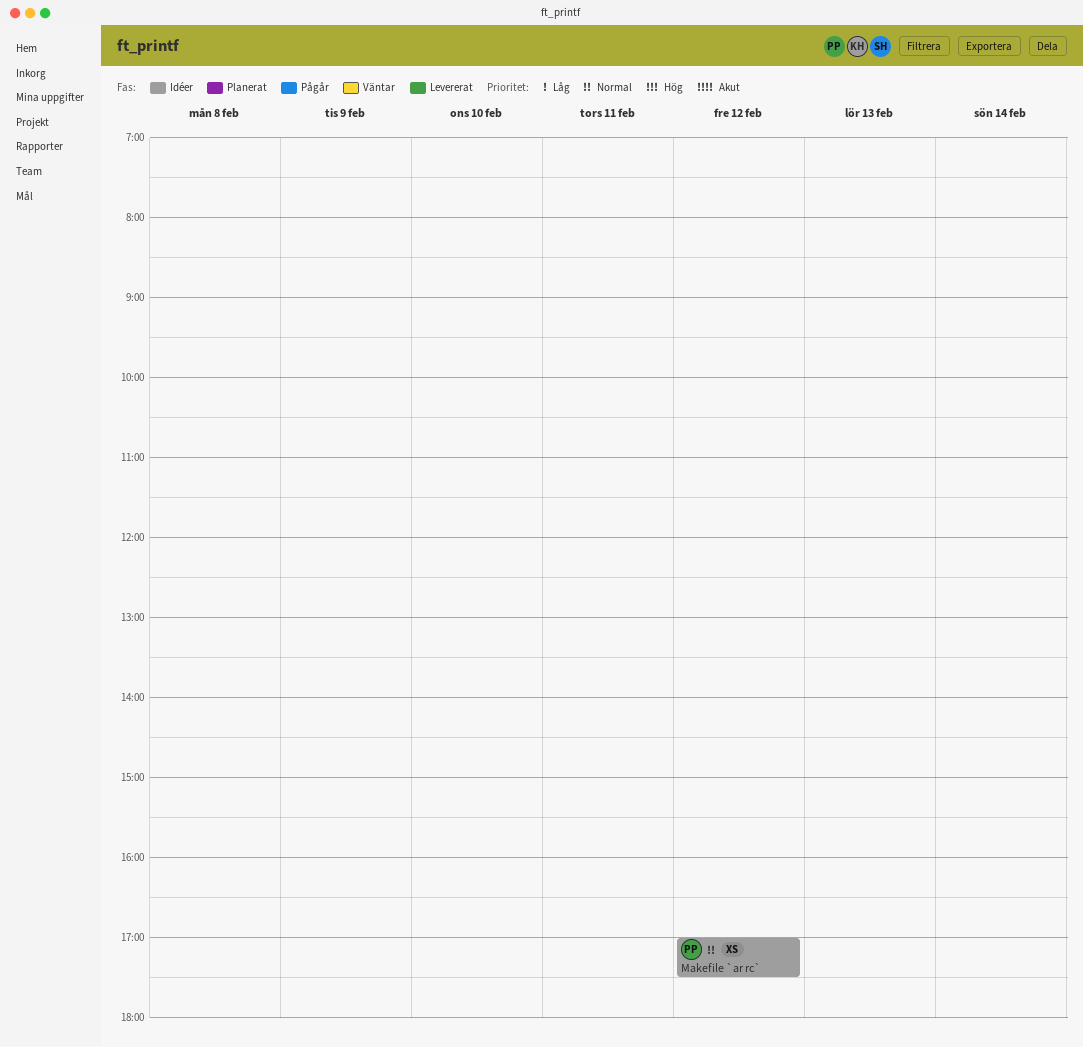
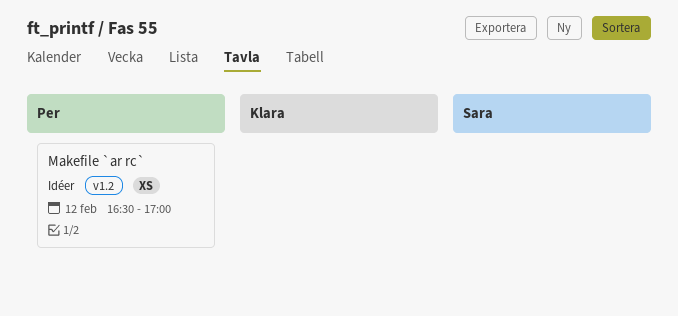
Makefile `ar rc`, begins: 17:00 -> 16:30
Makefile `ar rc`, ends: 17:30 -> 17:00

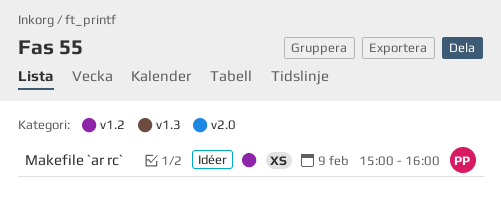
Makefile `ar rc`, day: Feb 12 -> Feb 9
Makefile `ar rc`, begins: 16:30 -> 15:00
Makefile `ar rc`, ends: 17:00 -> 16:00

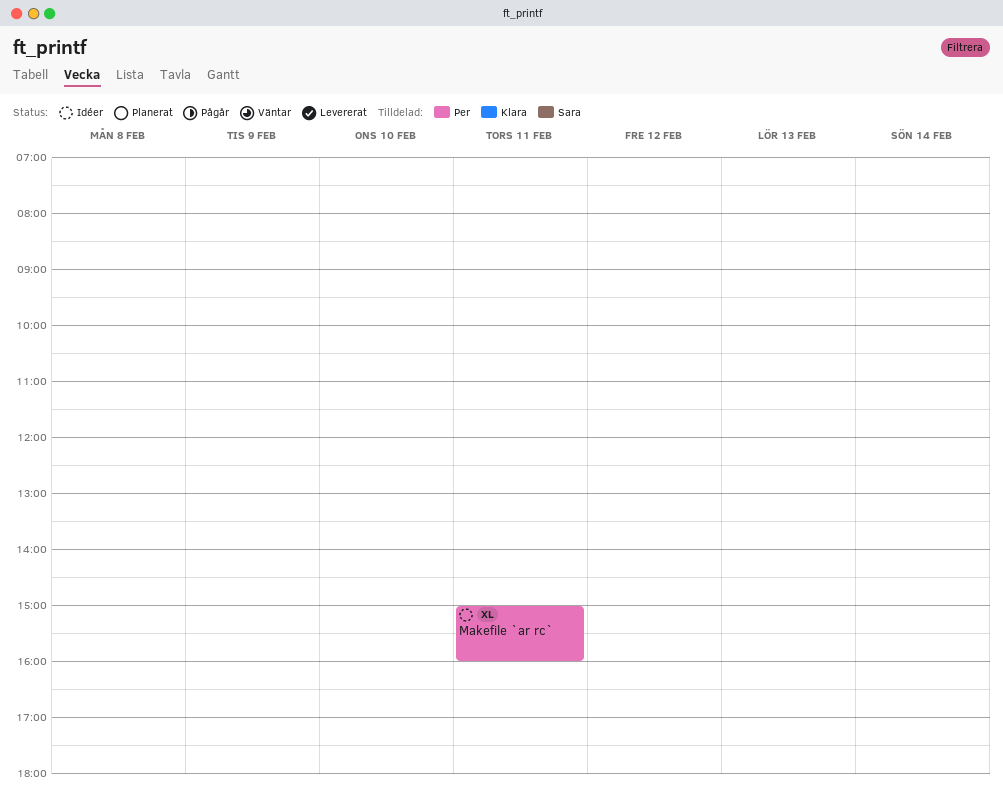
Makefile `ar rc`, estimate: XS -> XL
Makefile `ar rc`, day: Feb 9 -> Feb 11

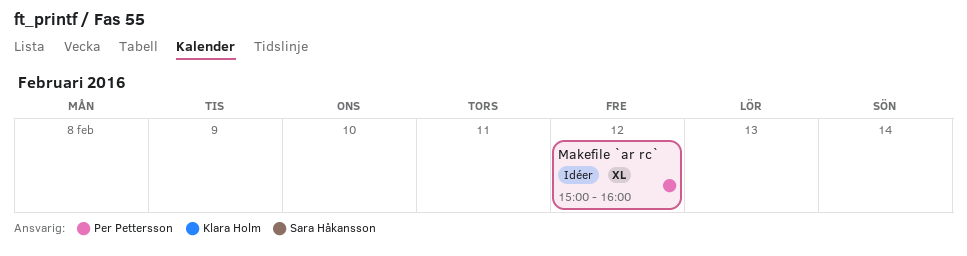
Makefile `ar rc`, day: Feb 11 -> Feb 12

